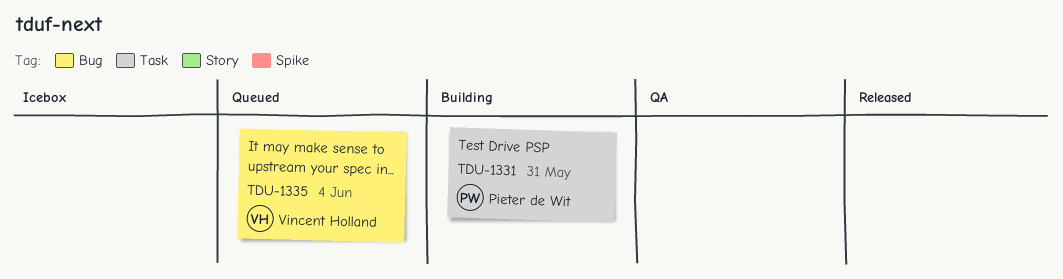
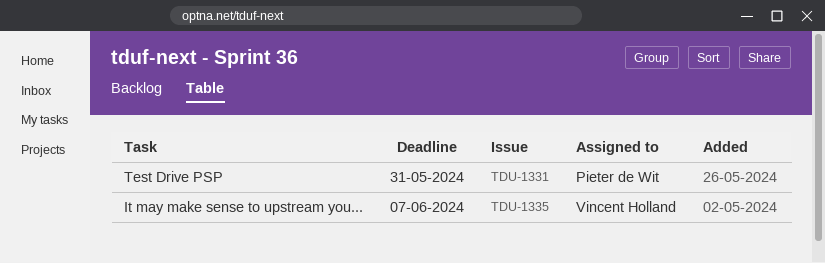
TDU-1335, due: Jun 4 -> Jun 7

